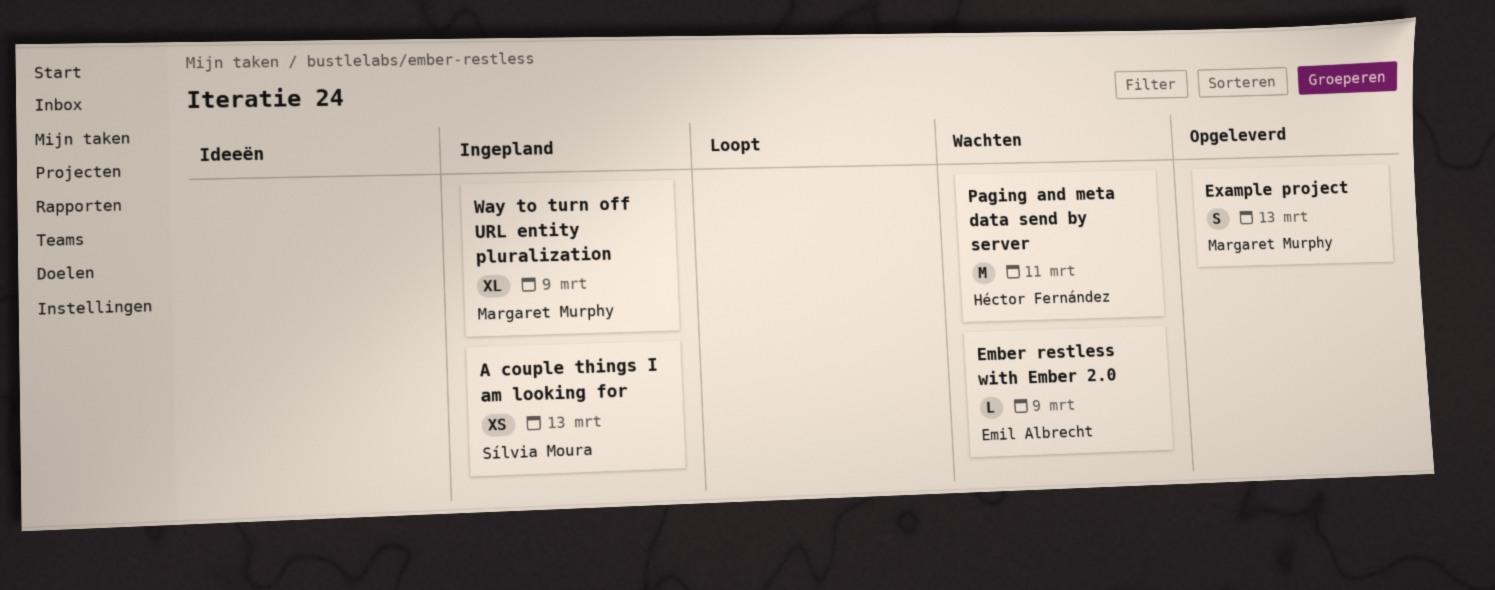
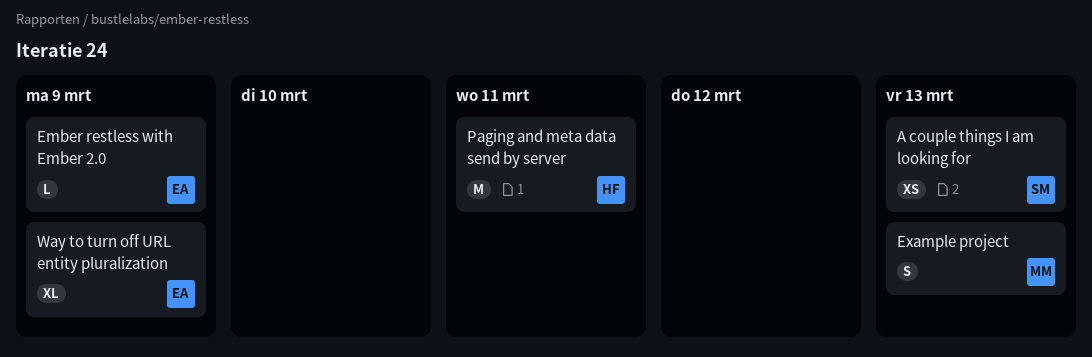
Way to turn off URL entity pluralization, owner: Margaret Murphy -> Emil Albrecht

